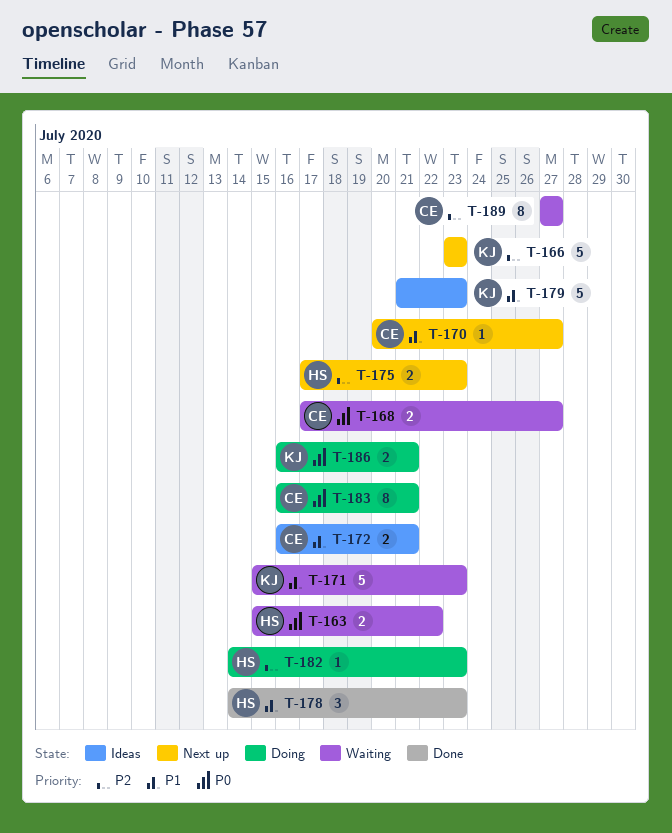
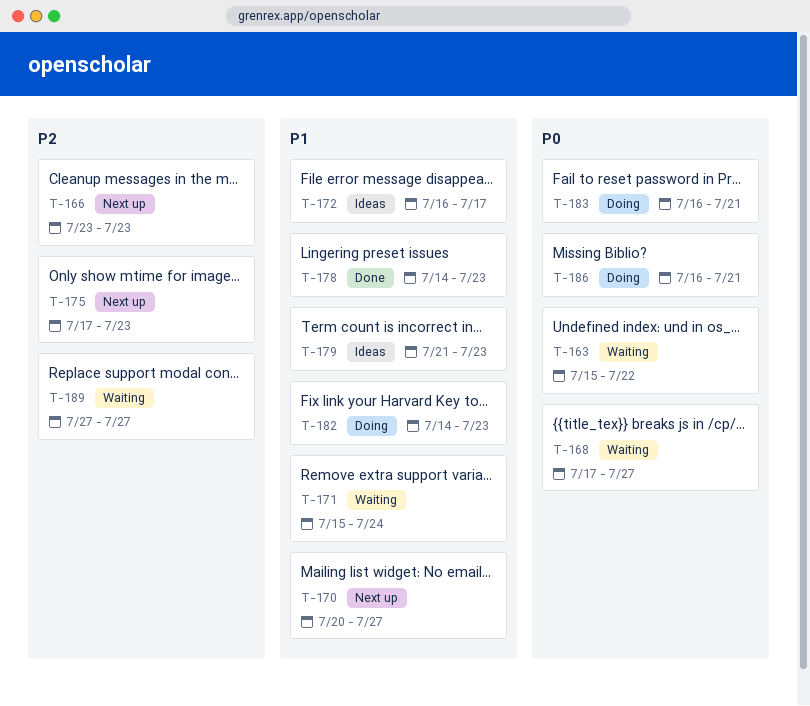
T-171, due: Jul 23 -> Jul 24
T-172, due: Jul 21 -> Jul 17
T-182, priority: P2 -> P1

